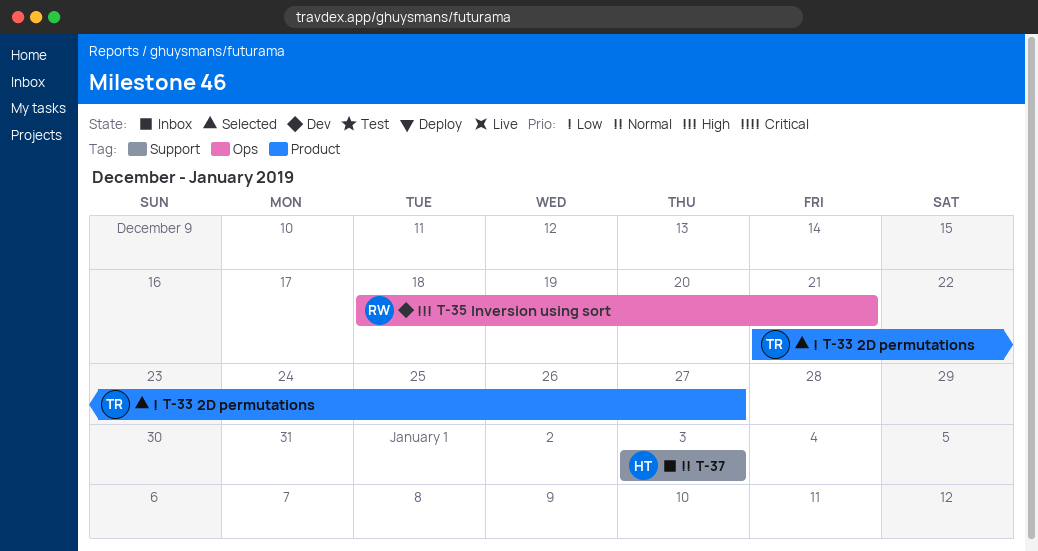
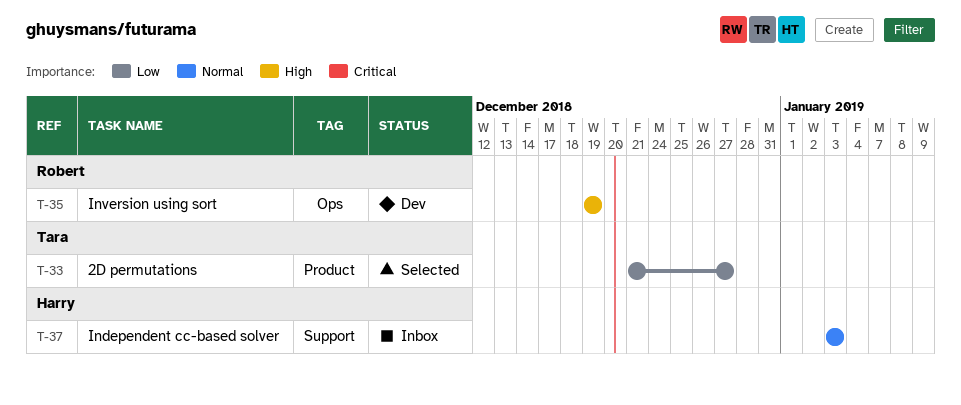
T-35, start: Dec 18 -> Dec 19
T-35, due: Dec 21 -> Dec 19

